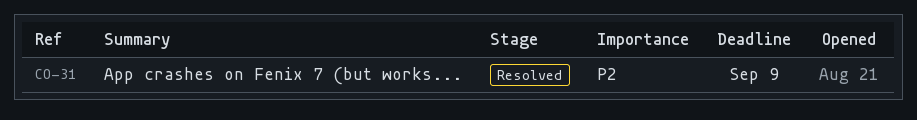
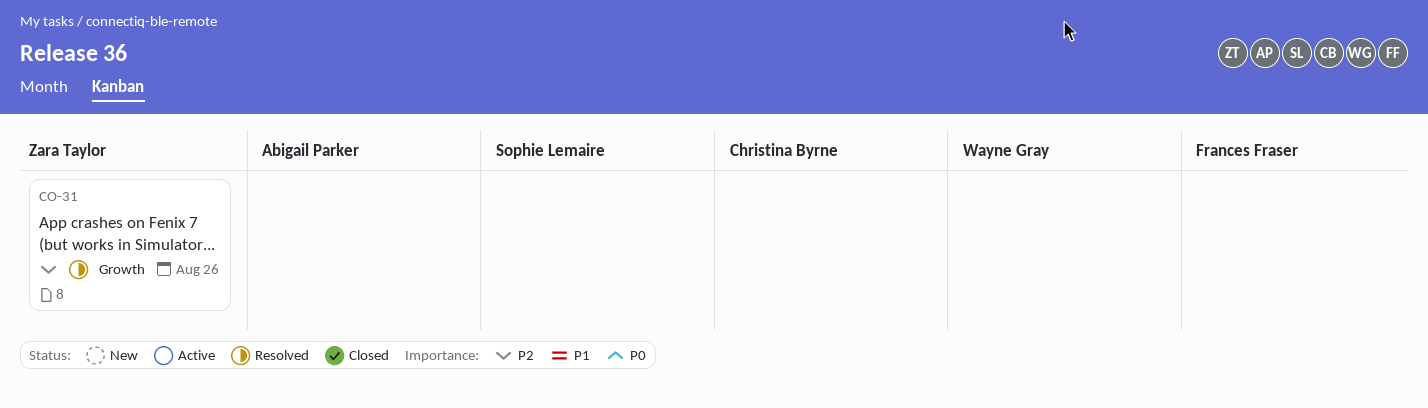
CO-31, due: Sep 9 -> Aug 26

